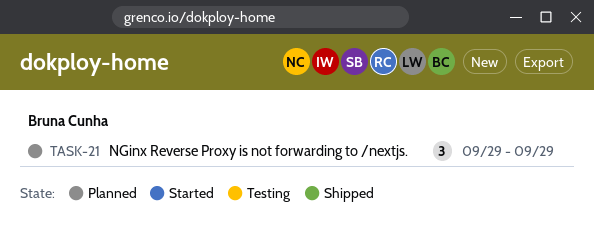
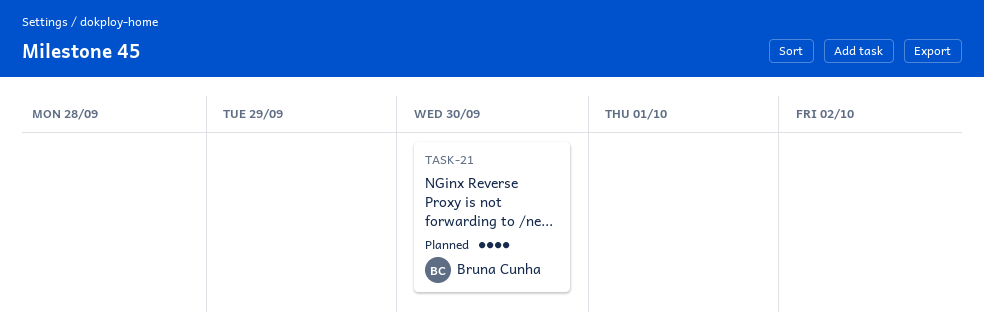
TASK-21, estimate: 3 -> 4
TASK-21, due: Sep 29 -> Sep 30

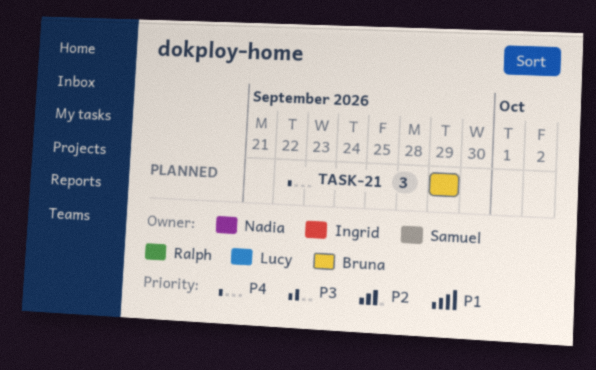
TASK-21, estimate: 4 -> 3
TASK-21, due: Sep 30 -> Sep 29

